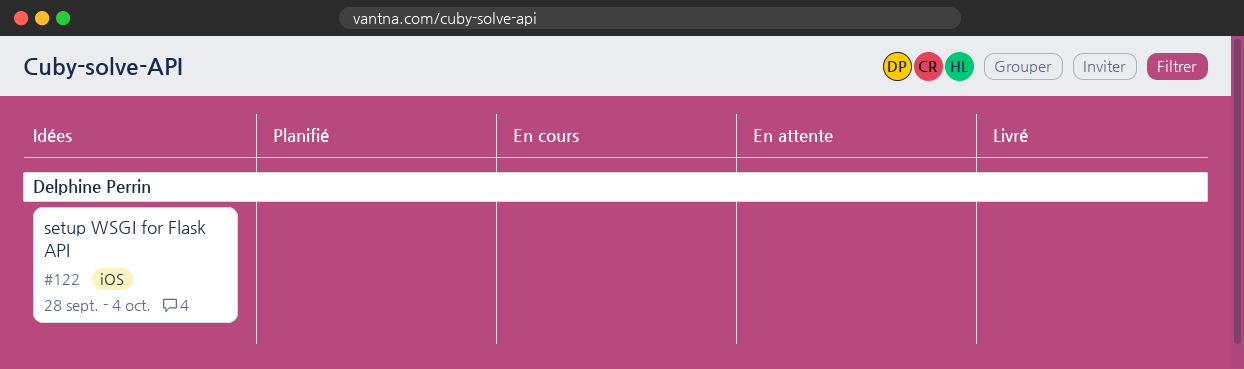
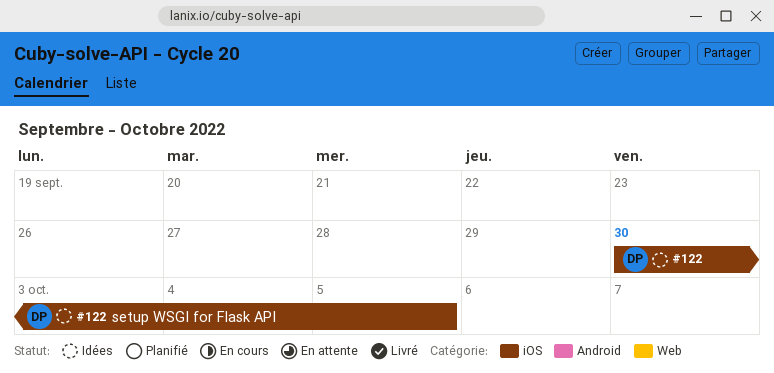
#122, start: Sep 28 -> Sep 30
#122, due: Oct 4 -> Oct 5

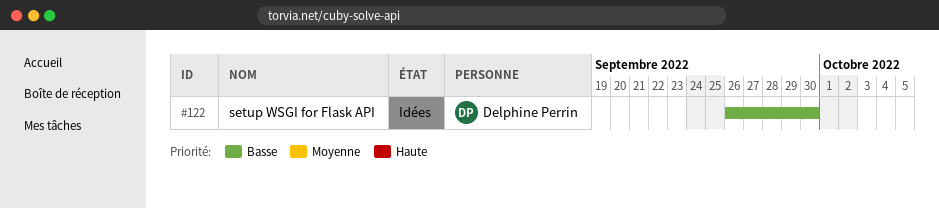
#122, start: Sep 30 -> Sep 26
#122, due: Oct 5 -> Sep 30

